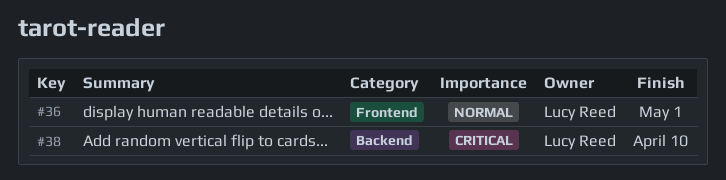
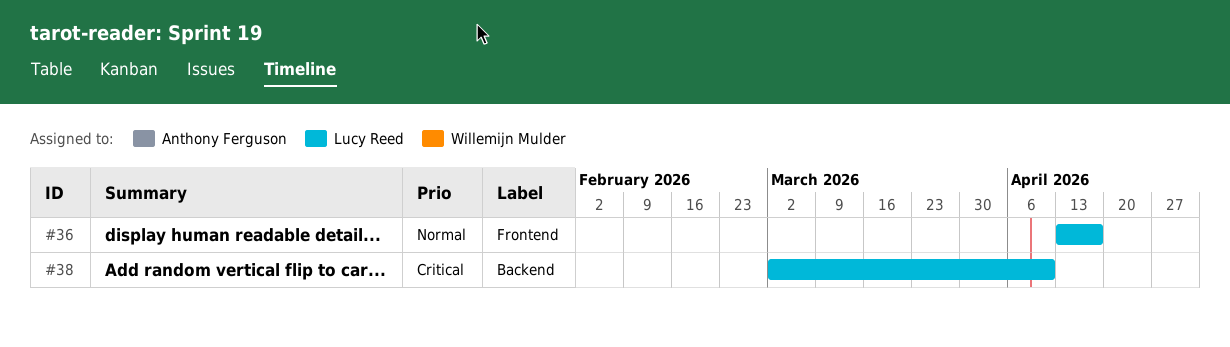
#36, due: May 1 -> Apr 17

